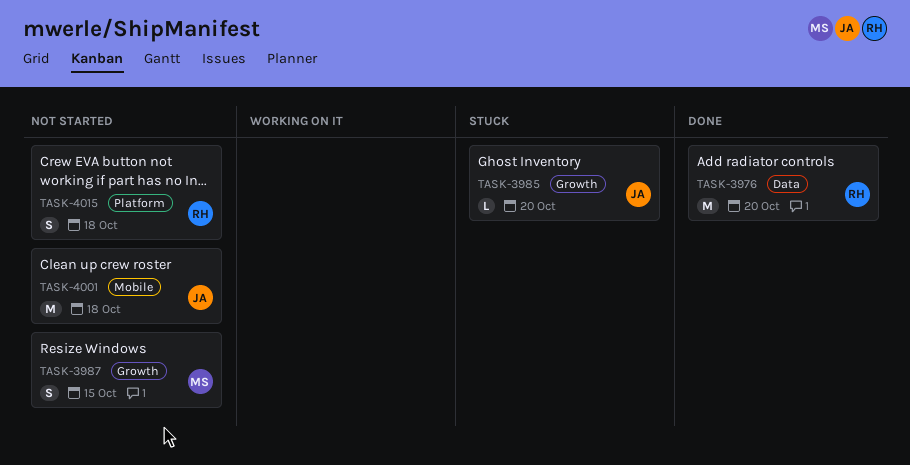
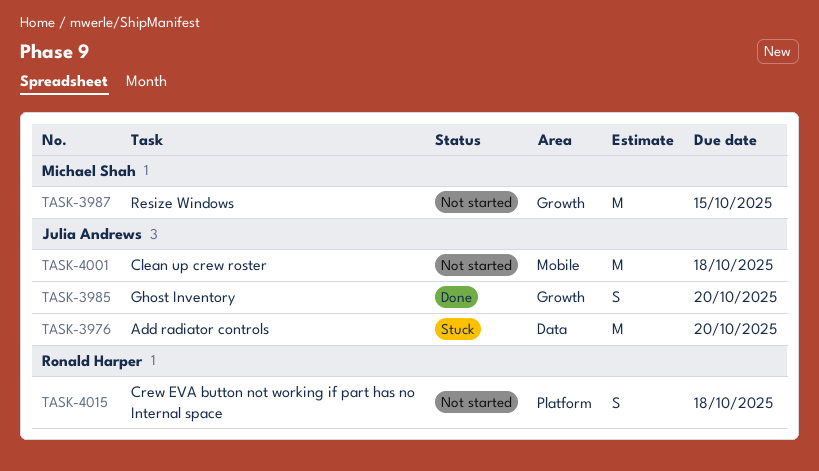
TASK-3976, status: Done -> Stuck
TASK-3976, owner: Ronald Harper -> Julia Andrews
TASK-3985, status: Stuck -> Done
TASK-3985, estimate: L -> S
TASK-3987, estimate: S -> M

